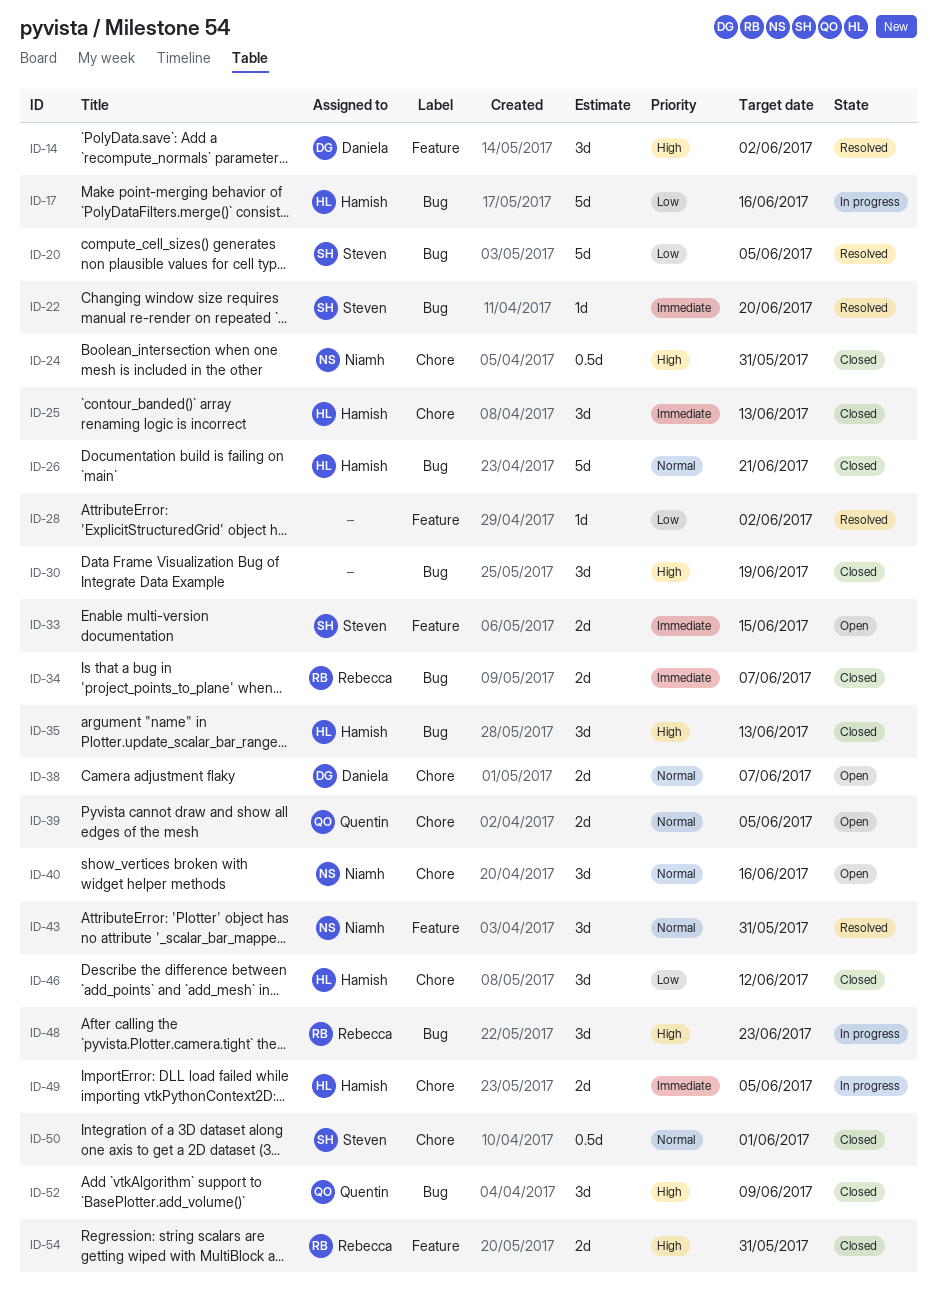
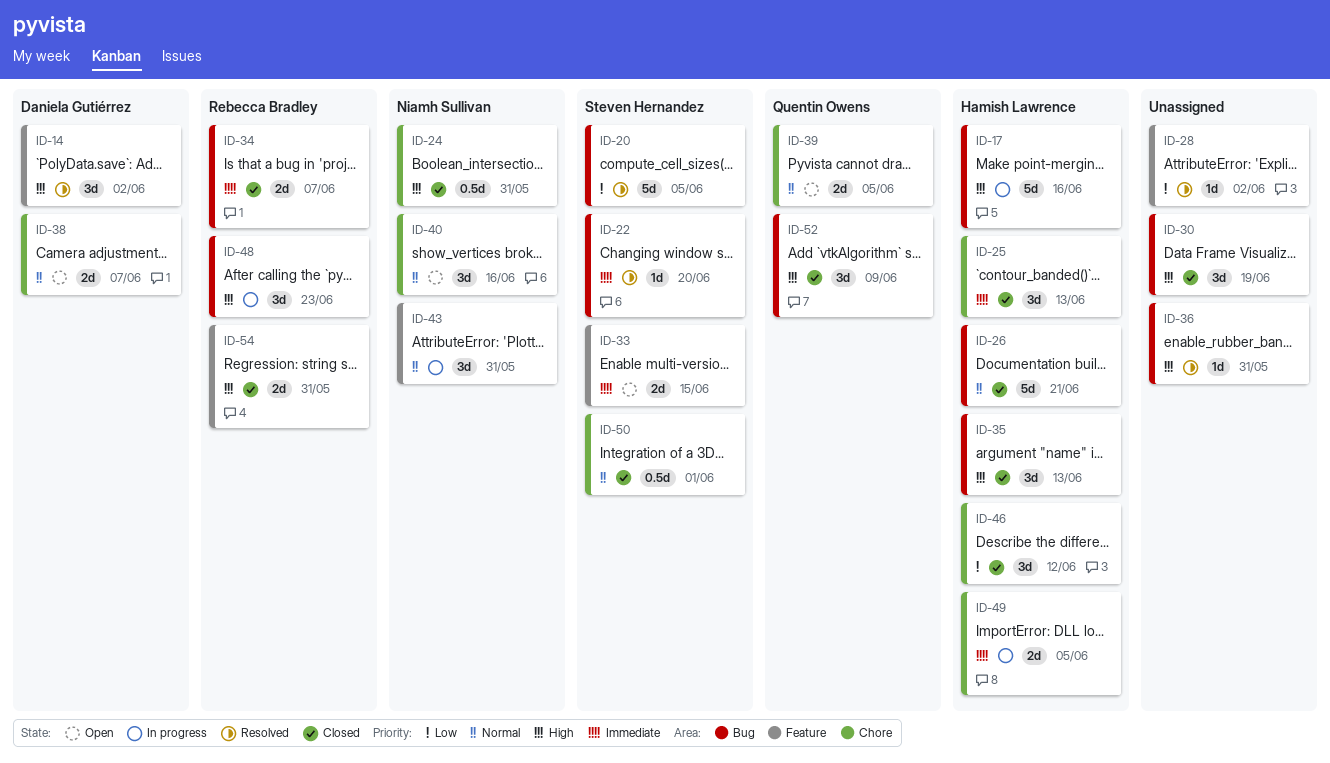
ID-17, priority: Low -> High
ID-36: none -> present
ID-43, status: Resolved -> In progress

